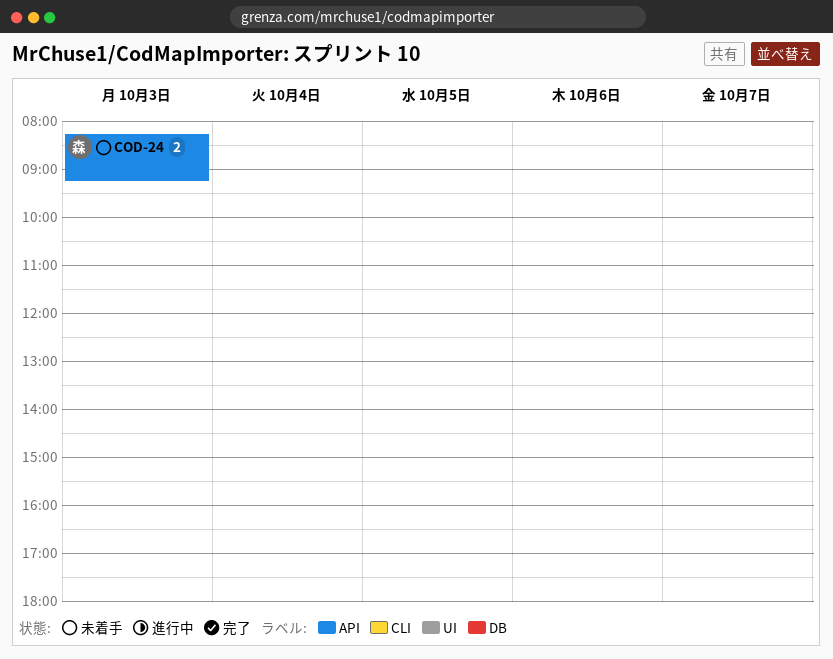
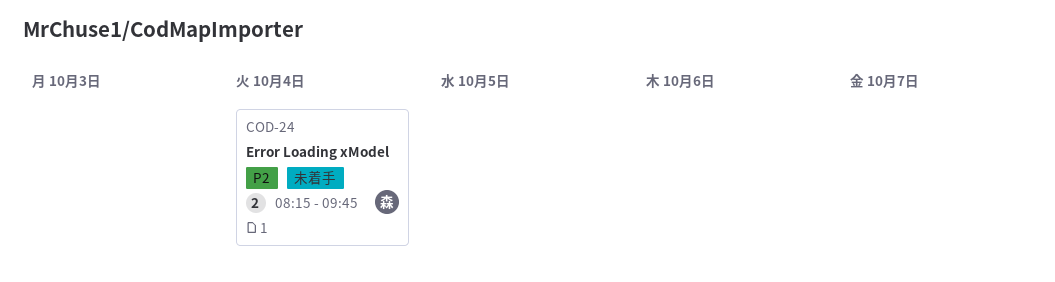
COD-24, day: Oct 3 -> Oct 4
COD-24, ends: 09:15 -> 09:45

